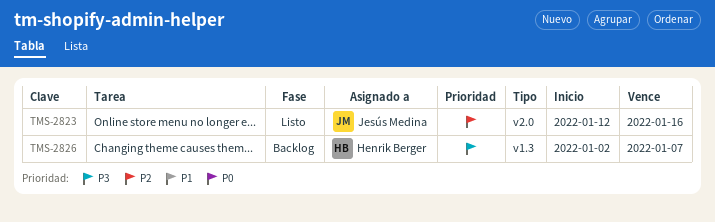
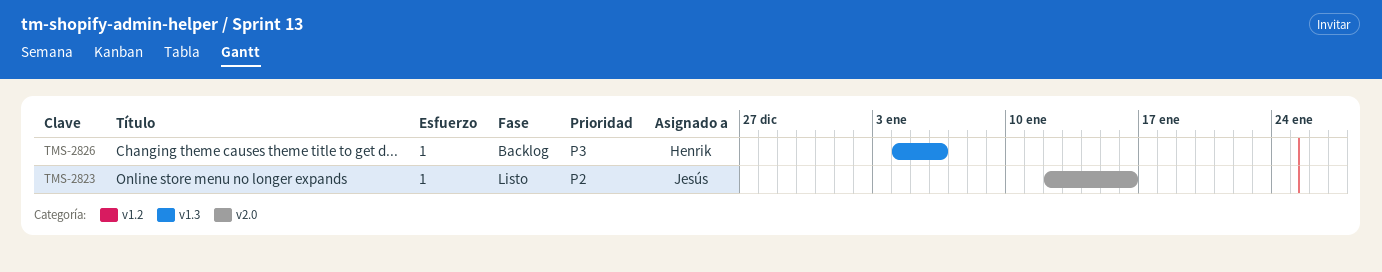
TMS-2826, start: Jan 2 -> Jan 4
TMS-2826, due: Jan 7 -> Jan 6

